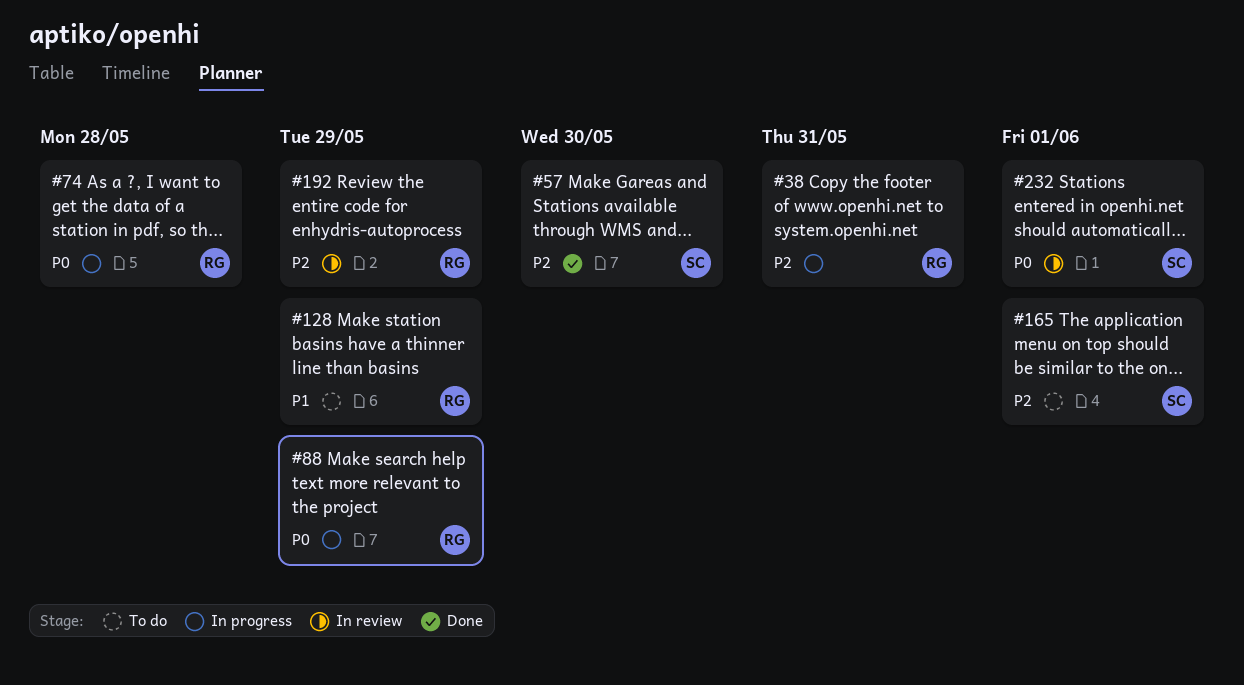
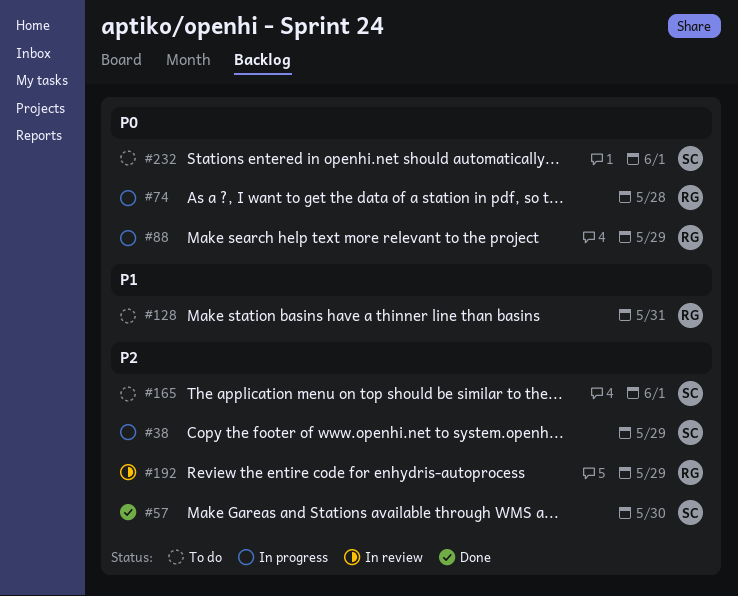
#38, owner: RG -> SC
#38, due: May 31 -> May 29
#128, due: May 29 -> May 31
#232, status: In review -> To do

